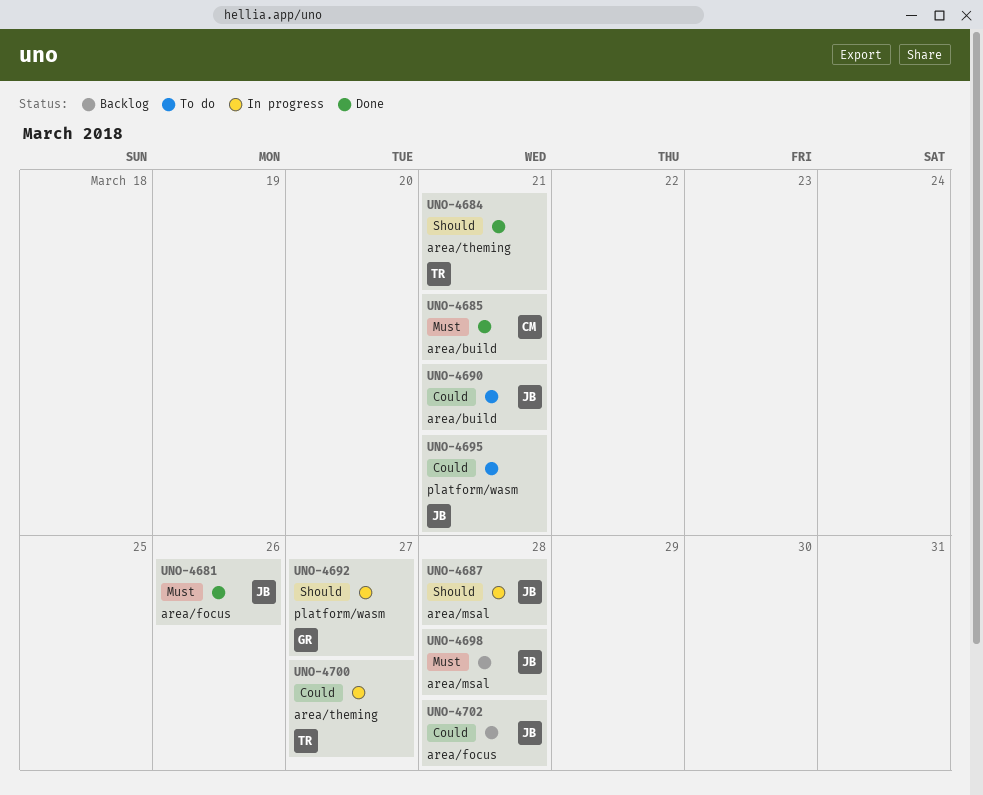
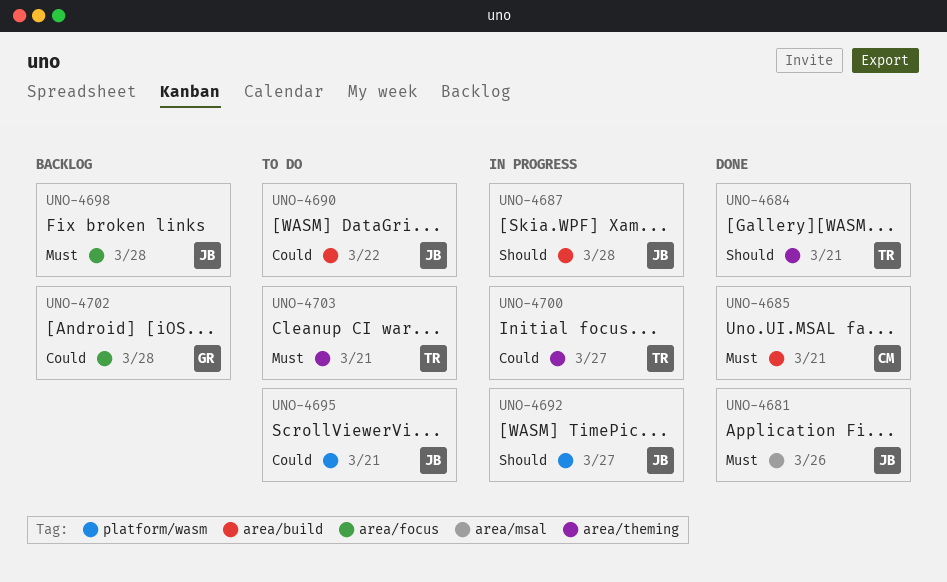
UNO-4681, label: area/focus -> area/msal
UNO-4687, label: area/msal -> area/build
UNO-4690, due: Mar 21 -> Mar 22
UNO-4692, owner: GR -> JB
UNO-4698, label: area/msal -> area/focus
UNO-4702, owner: JB -> GR
UNO-4703: none -> present

